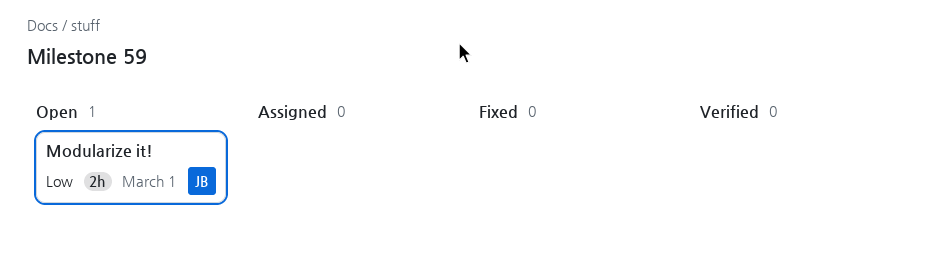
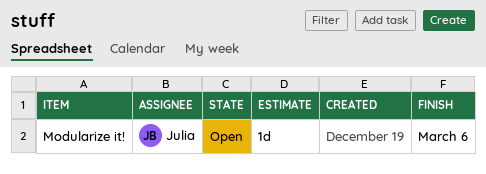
Modularize it!, estimate: 2h -> 1d
Modularize it!, due: Mar 1 -> Mar 6

